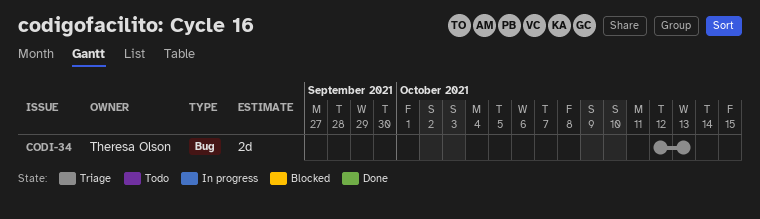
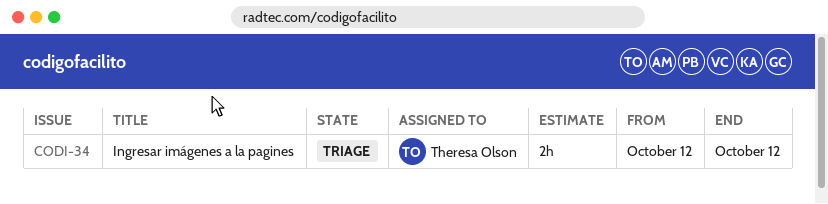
CODI-34, estimate: 2d -> 2h
CODI-34, due: Oct 13 -> Oct 12

